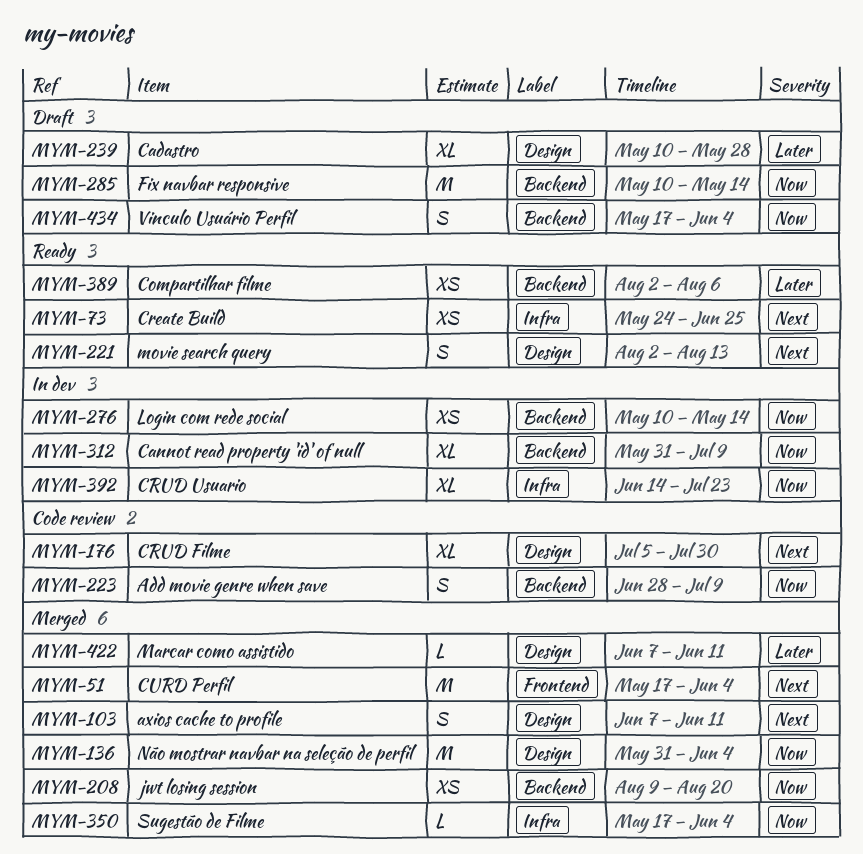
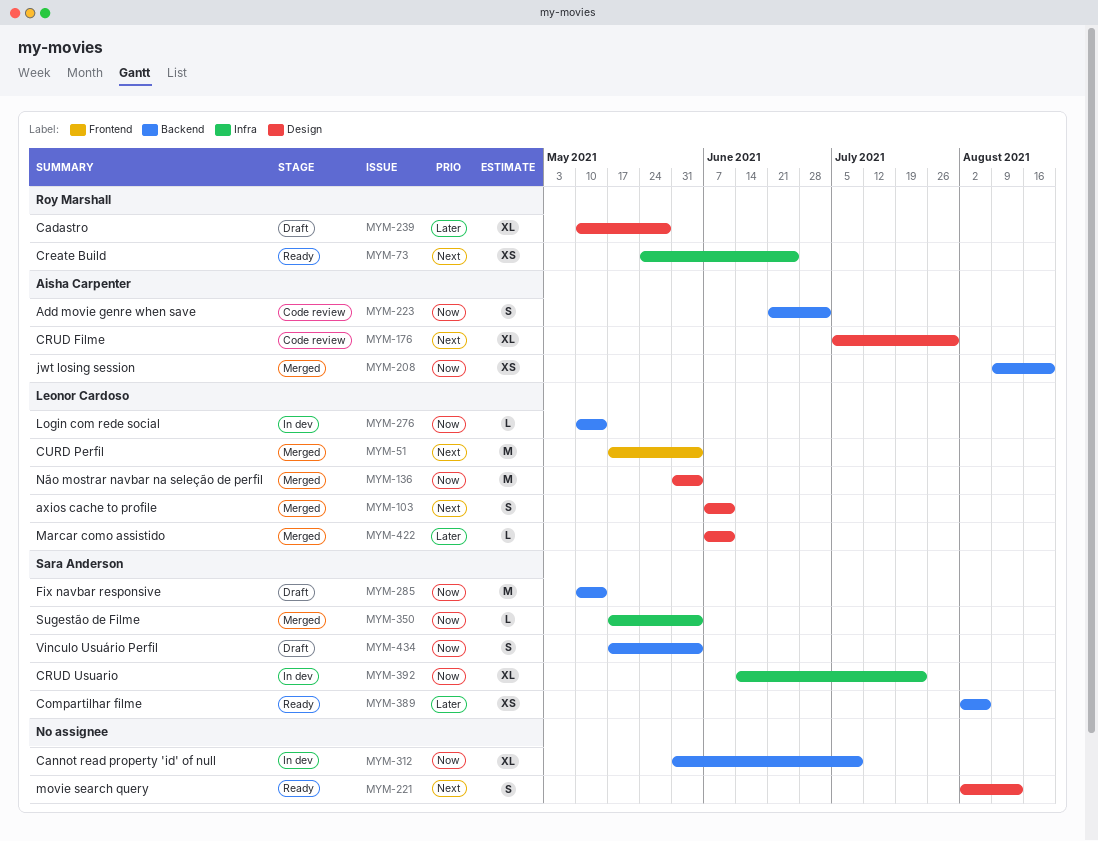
MYM-223, start: Jun 28 -> Jun 21
MYM-223, due: Jul 9 -> Jul 2
MYM-276, estimate: XS -> L

